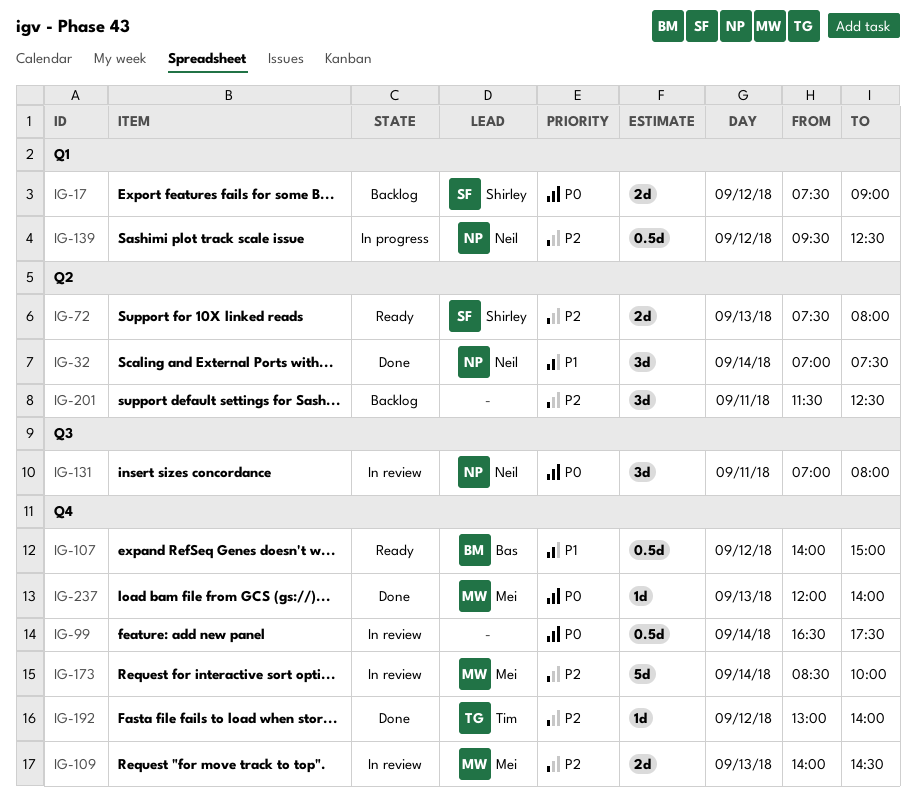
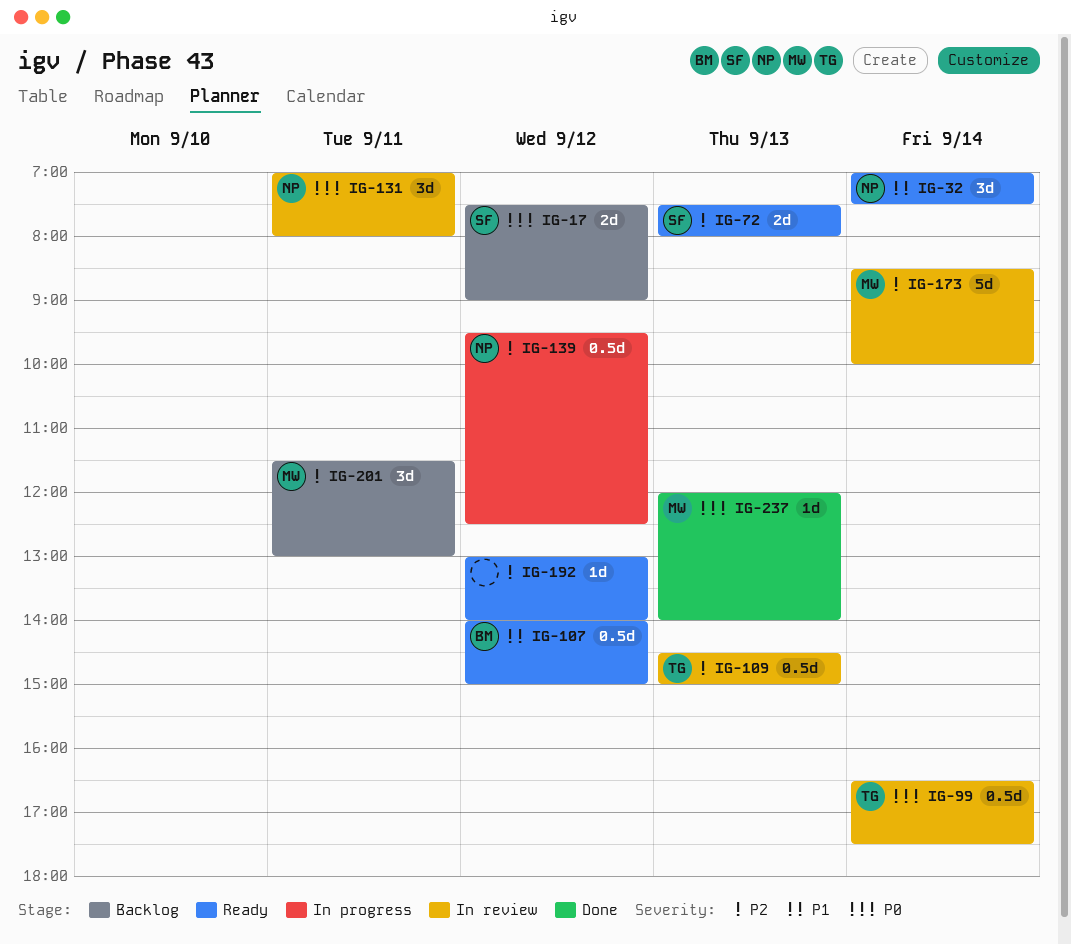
IG-32, status: Done -> Ready
IG-99, owner: none -> Tim
IG-109, owner: Mei -> Tim
IG-109, estimate: 2d -> 0.5d
IG-109, begins: 14:00 -> 14:30
IG-109, ends: 14:30 -> 15:00
IG-192, status: Done -> Ready
IG-192, owner: Tim -> none
IG-201, owner: none -> Mei
IG-201, ends: 12:30 -> 13:00

